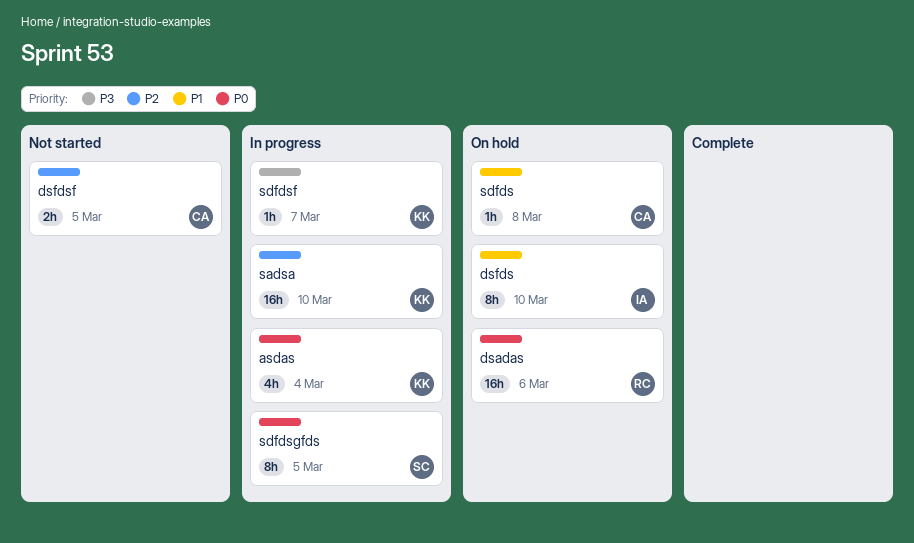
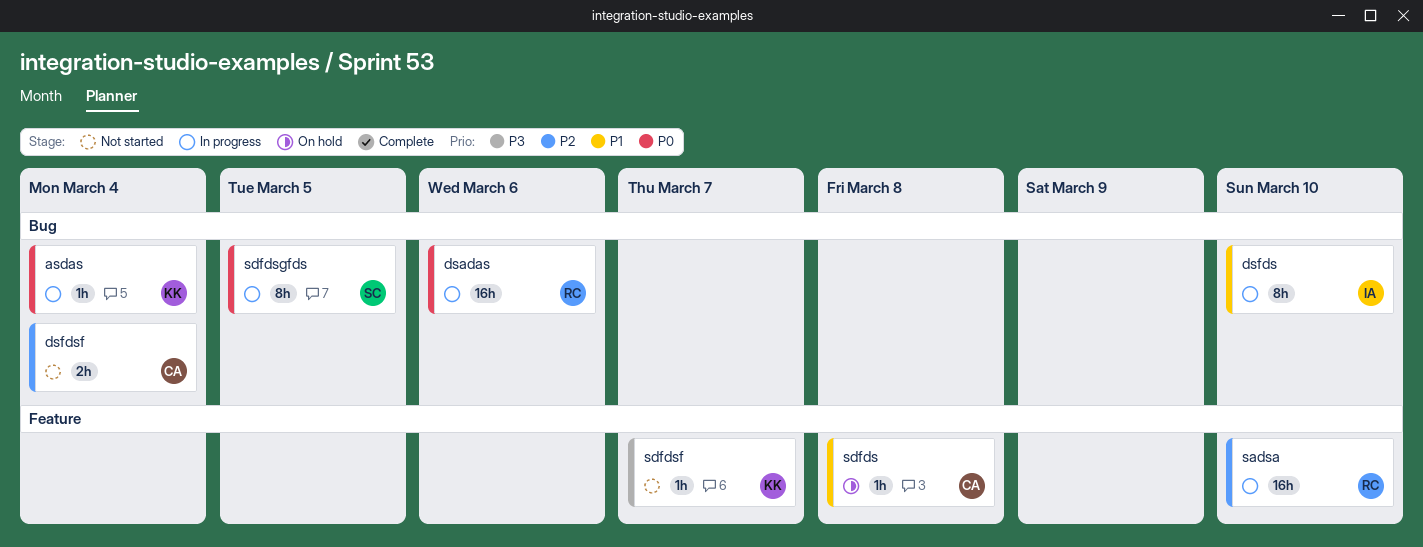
asdas, estimate: 4h -> 1h
dsadas, status: On hold -> In progress
dsfds, status: On hold -> In progress
dsfdsf, due: Mar 5 -> Mar 4
sadsa, owner: KK -> RC
sdfdsf, status: In progress -> Not started

